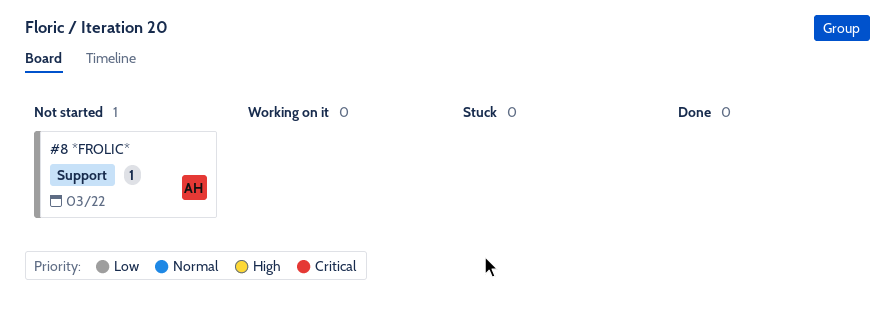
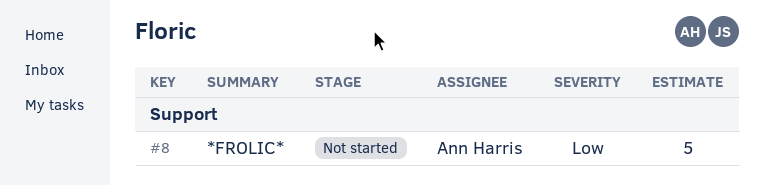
#8, estimate: 1 -> 5

